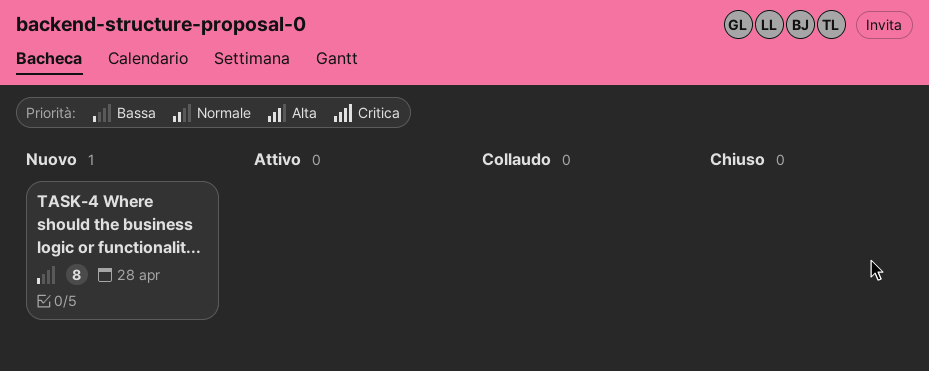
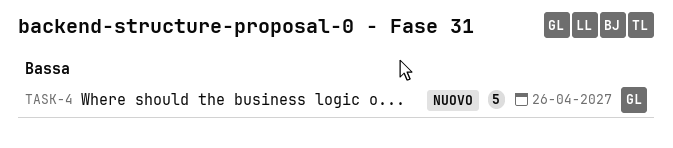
TASK-4, estimate: 8 -> 5
TASK-4, due: Apr 28 -> Apr 26

